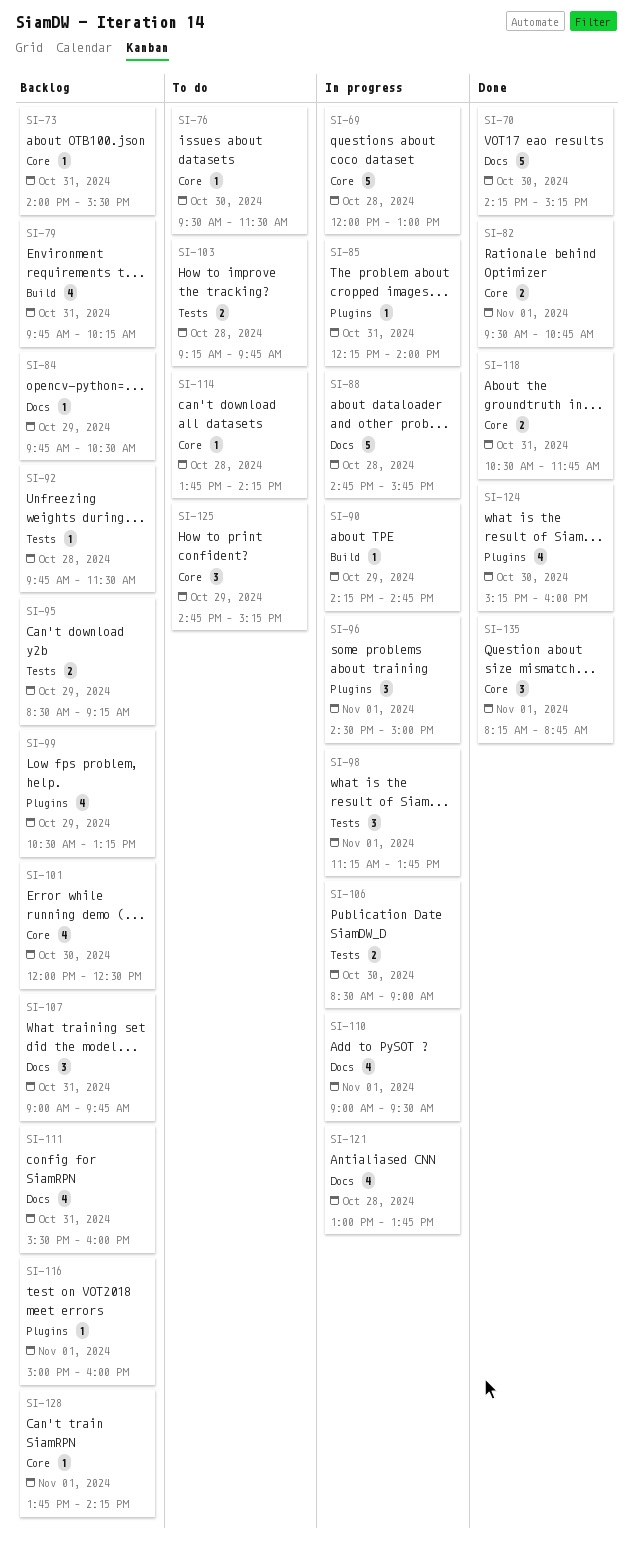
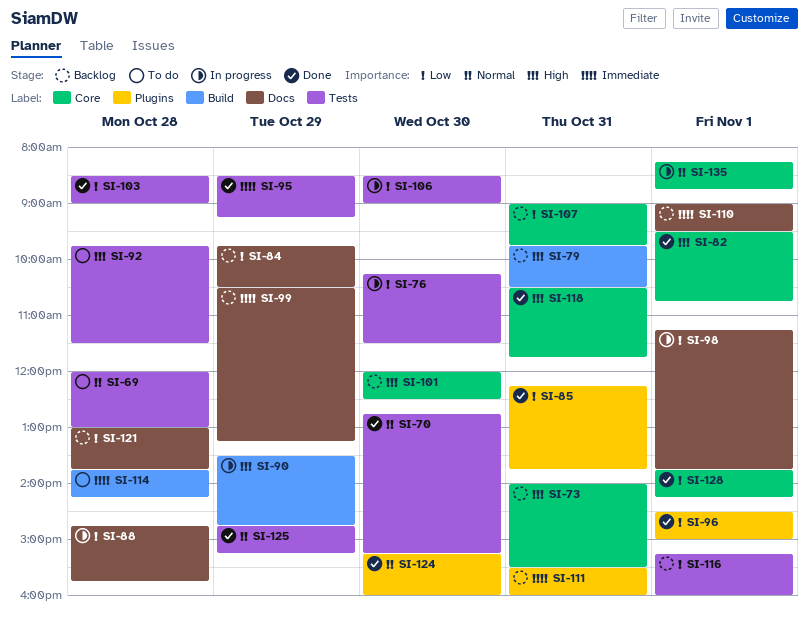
SI-69, status: In progress -> To do
SI-69, label: Core -> Tests
SI-70, label: Docs -> Tests
SI-70, begins: 14:15 -> 12:45
SI-76, status: To do -> In progress
SI-76, label: Core -> Tests
SI-76, begins: 09:30 -> 10:15
SI-79, ends: 10:15 -> 10:30
SI-85, status: In progress -> Done
SI-85, ends: 14:00 -> 13:45
SI-90, begins: 14:15 -> 13:30
SI-92, status: Backlog -> To do
SI-95, status: Backlog -> Done
SI-96, status: In progress -> Done
SI-98, label: Tests -> Docs
SI-99, label: Plugins -> Docs
SI-103, status: To do -> Done
SI-103, begins: 09:15 -> 08:30
SI-103, ends: 09:45 -> 09:00
SI-107, label: Docs -> Core
SI-110, status: In progress -> Backlog
SI-111, label: Docs -> Plugins
SI-114, label: Core -> Build
SI-116, label: Plugins -> Tests
SI-116, begins: 15:00 -> 15:15
SI-121, status: In progress -> Backlog
SI-125, status: To do -> Done
SI-125, label: Core -> Tests
SI-128, status: Backlog -> Done
SI-135, status: Done -> In progress

